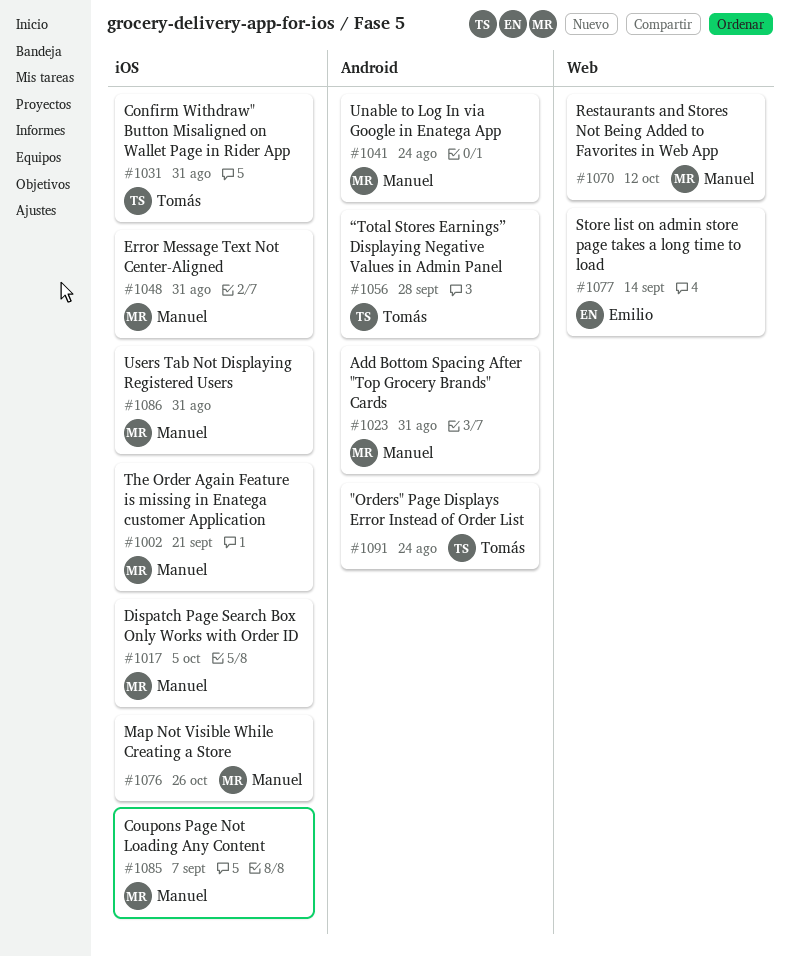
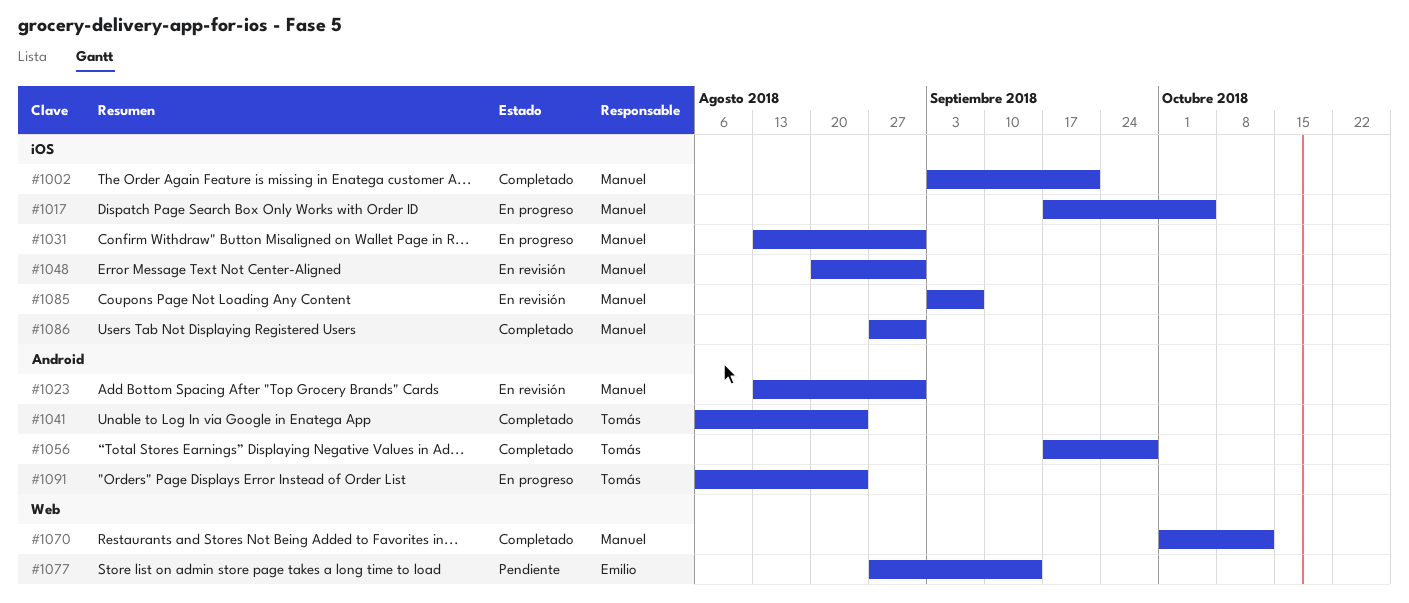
#1031, owner: Tomás -> Manuel
#1041, owner: Manuel -> Tomás
#1076: present -> none

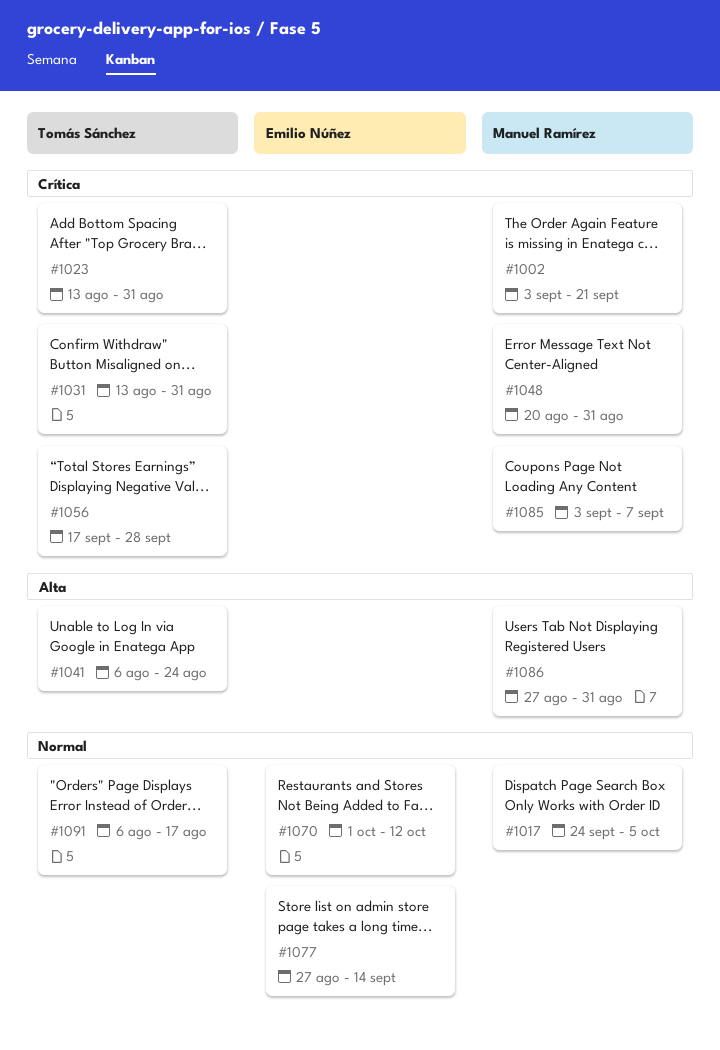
#1017, start: Sep 17 -> Sep 24
#1023, owner: Manuel Ramírez -> Tomás Sánchez
#1031, owner: Manuel Ramírez -> Tomás Sánchez
#1070, owner: Manuel Ramírez -> Emilio Núñez
#1091, due: Aug 24 -> Aug 17

